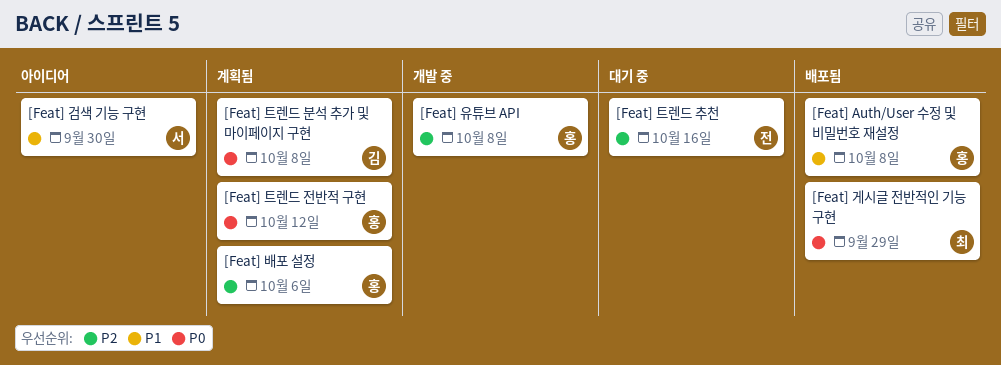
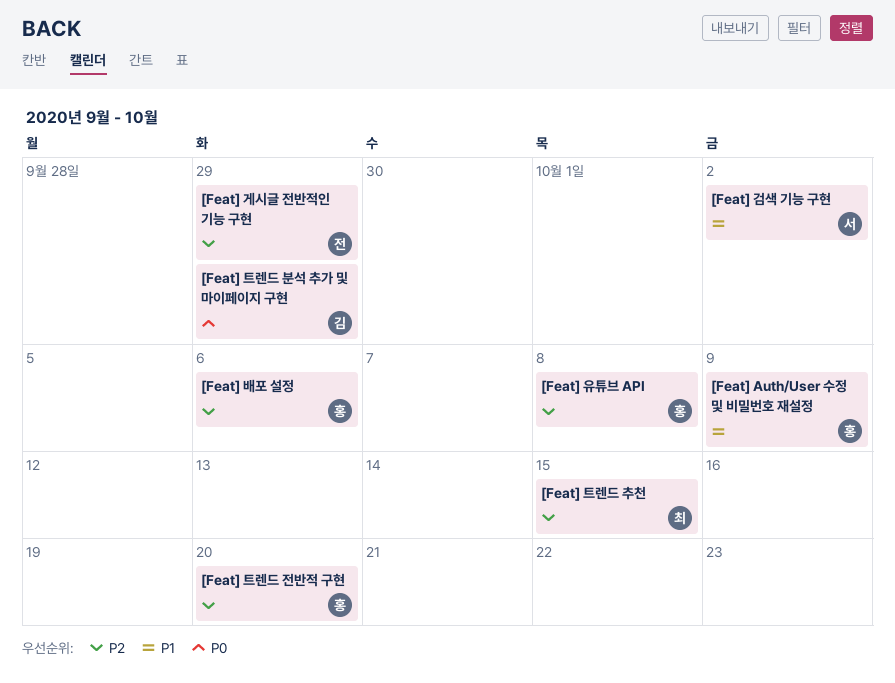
[Feat] Auth/User 수정 및 비밀번호 재설정, due: Oct 8 -> Oct 9
[Feat] 검색 기능 구현, due: Sep 30 -> Oct 2
[Feat] 게시글 전반적인 기능 구현, owner: 최 -> 전
[Feat] 게시글 전반적인 기능 구현, priority: P0 -> P2
[Feat] 트렌드 분석 추가 및 마이페이지 구현, due: Oct 8 -> Sep 29
[Feat] 트렌드 전반적 구현, priority: P0 -> P2
[Feat] 트렌드 전반적 구현, due: Oct 12 -> Oct 20
[Feat] 트렌드 추천, owner: 전 -> 최
[Feat] 트렌드 추천, due: Oct 16 -> Oct 15

